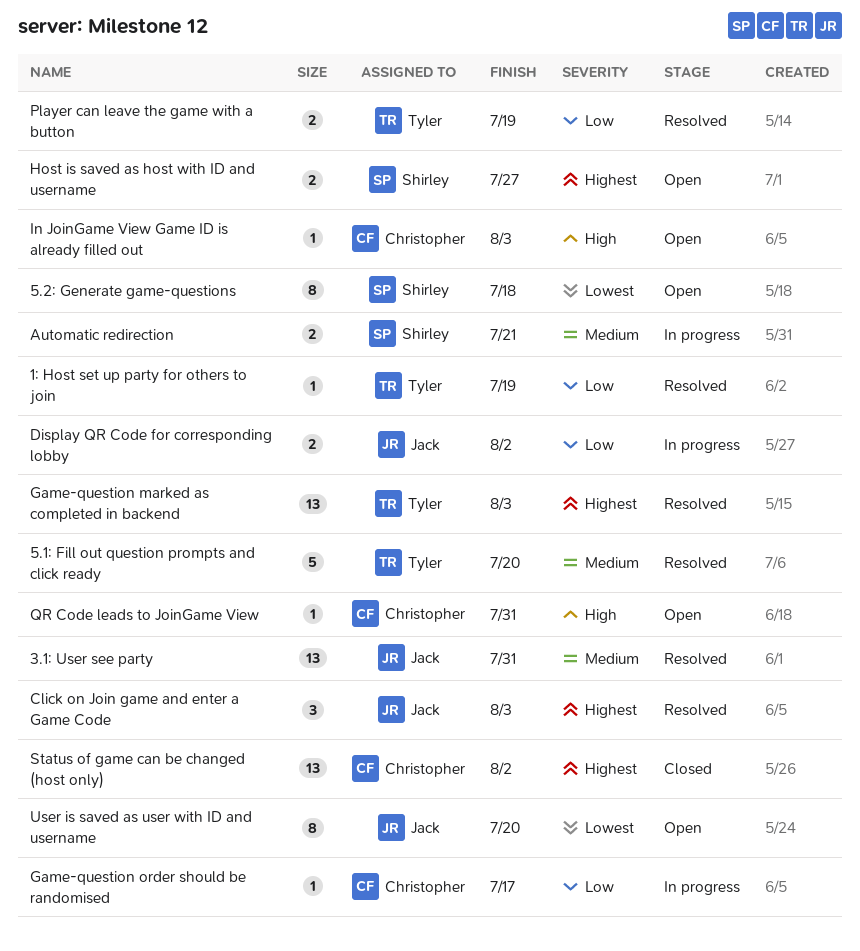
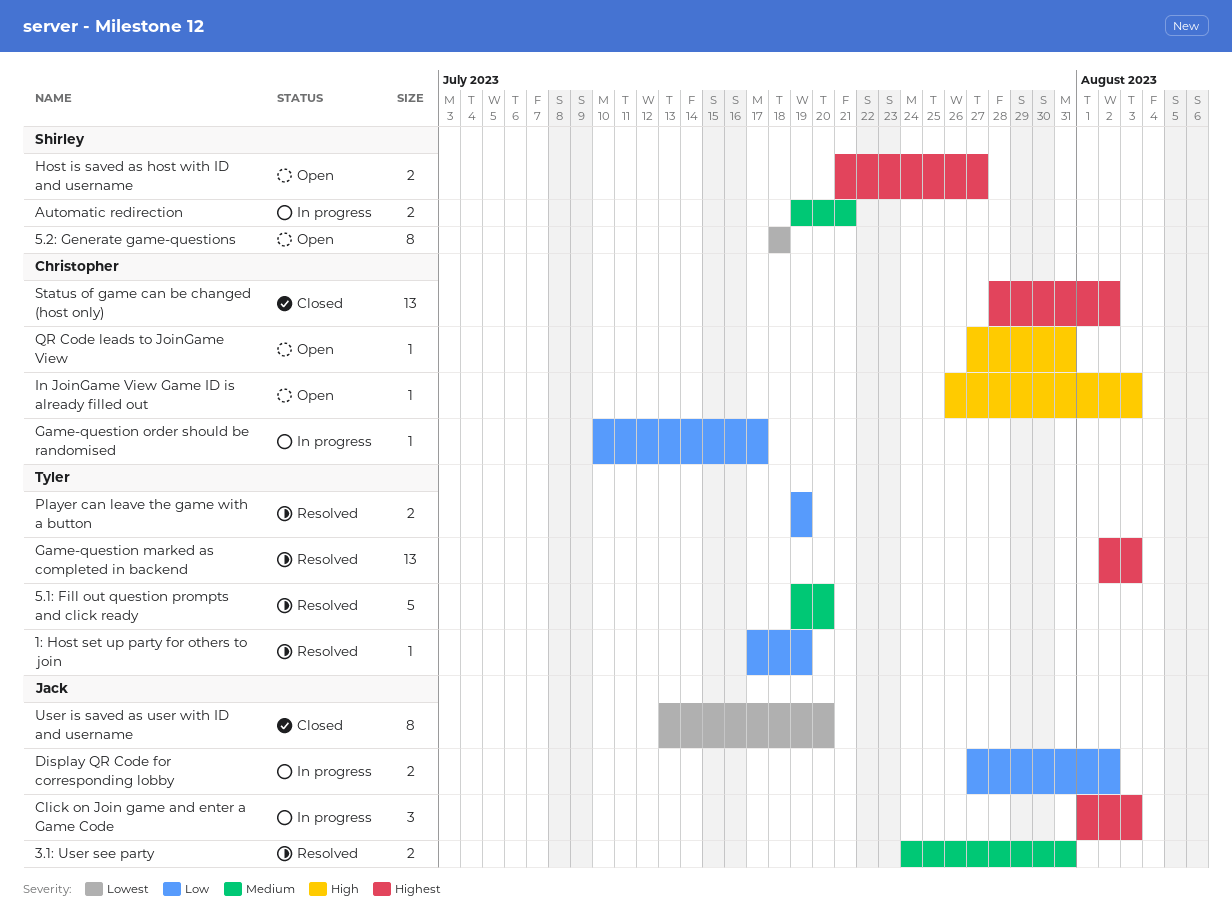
3.1: User see party, estimate: 13 -> 2
Click on Join game and enter a Game Code, status: Resolved -> In progress
User is saved as user with ID and username, status: Open -> Closed

